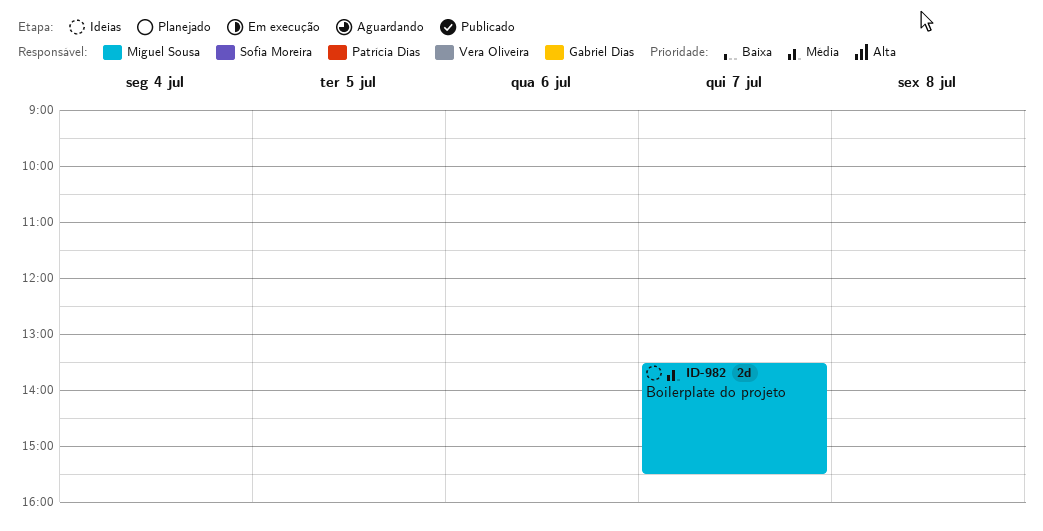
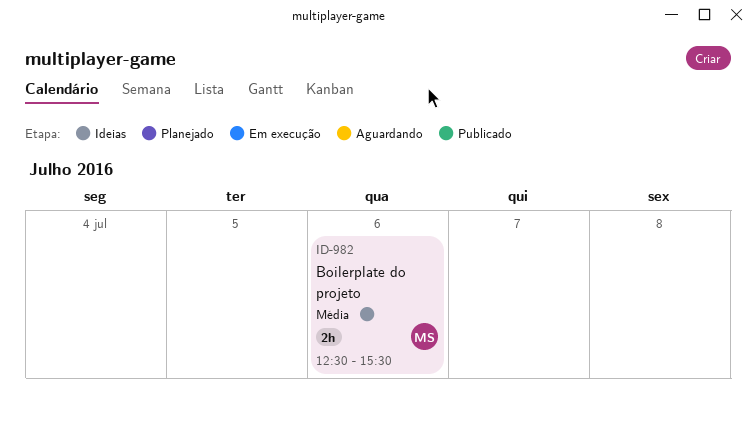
ID-982, estimate: 2d -> 2h
ID-982, day: Jul 7 -> Jul 6
ID-982, begins: 13:30 -> 12:30

